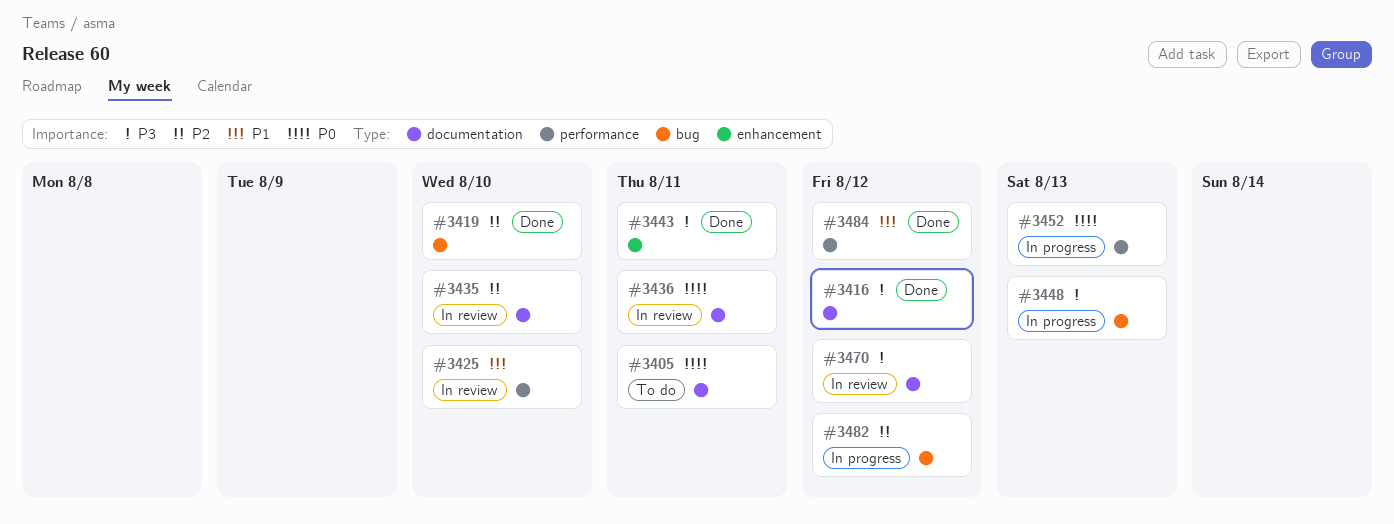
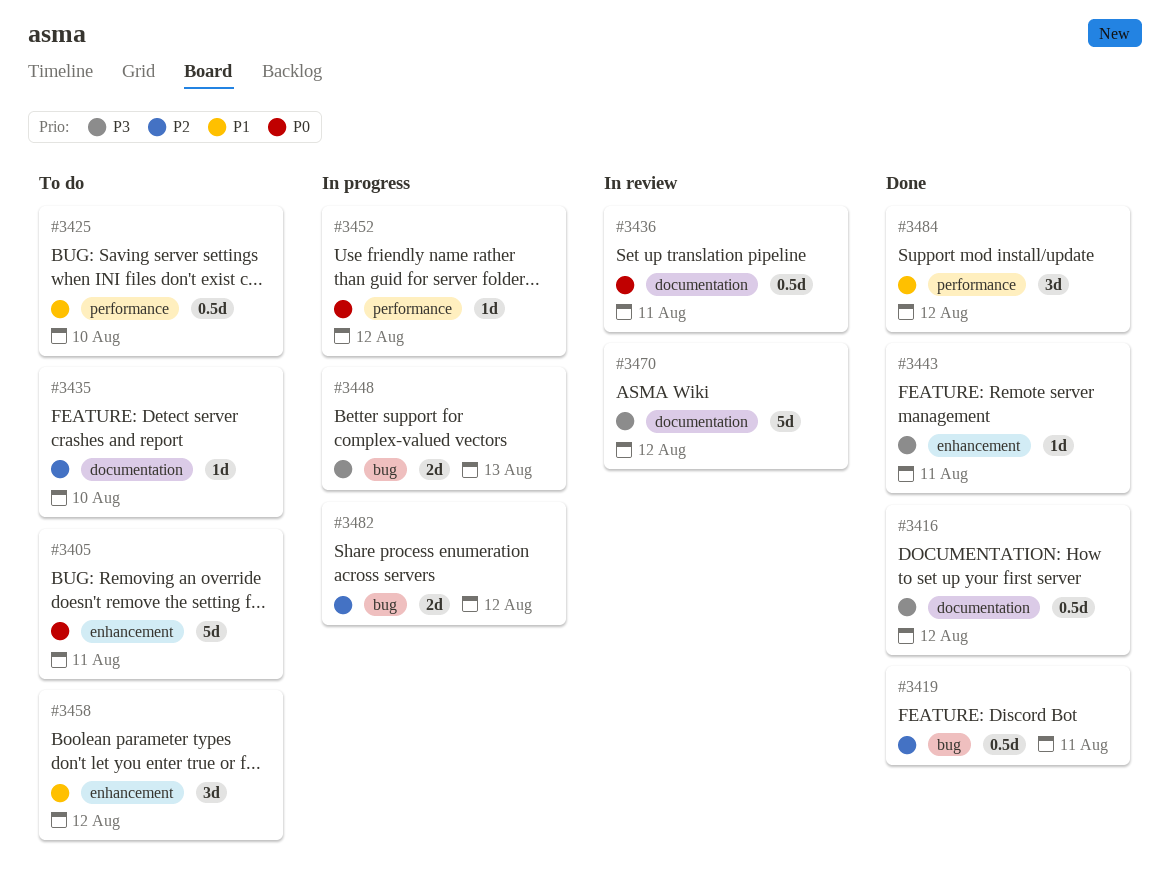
#3405, label: documentation -> enhancement
#3419, due: Aug 10 -> Aug 11
#3425, status: In review -> To do
#3435, status: In review -> To do
#3452, due: Aug 13 -> Aug 12
#3458: none -> present

